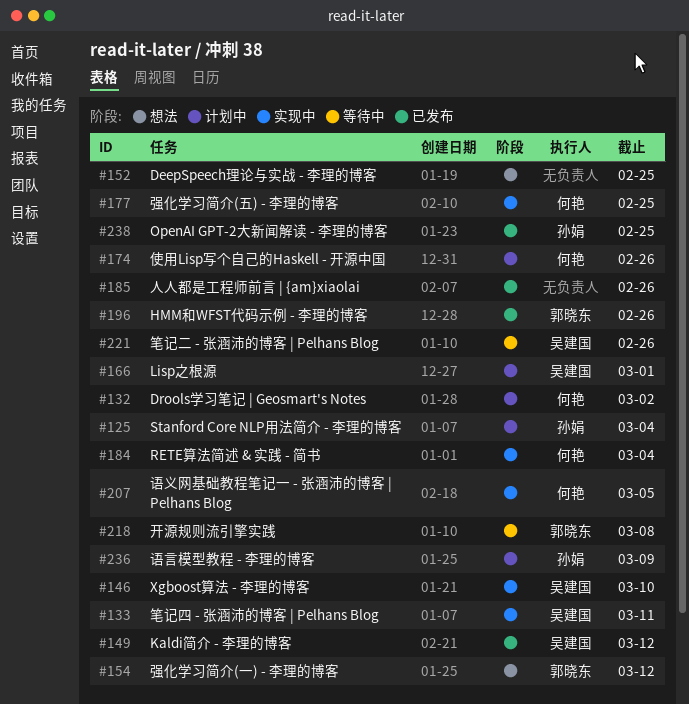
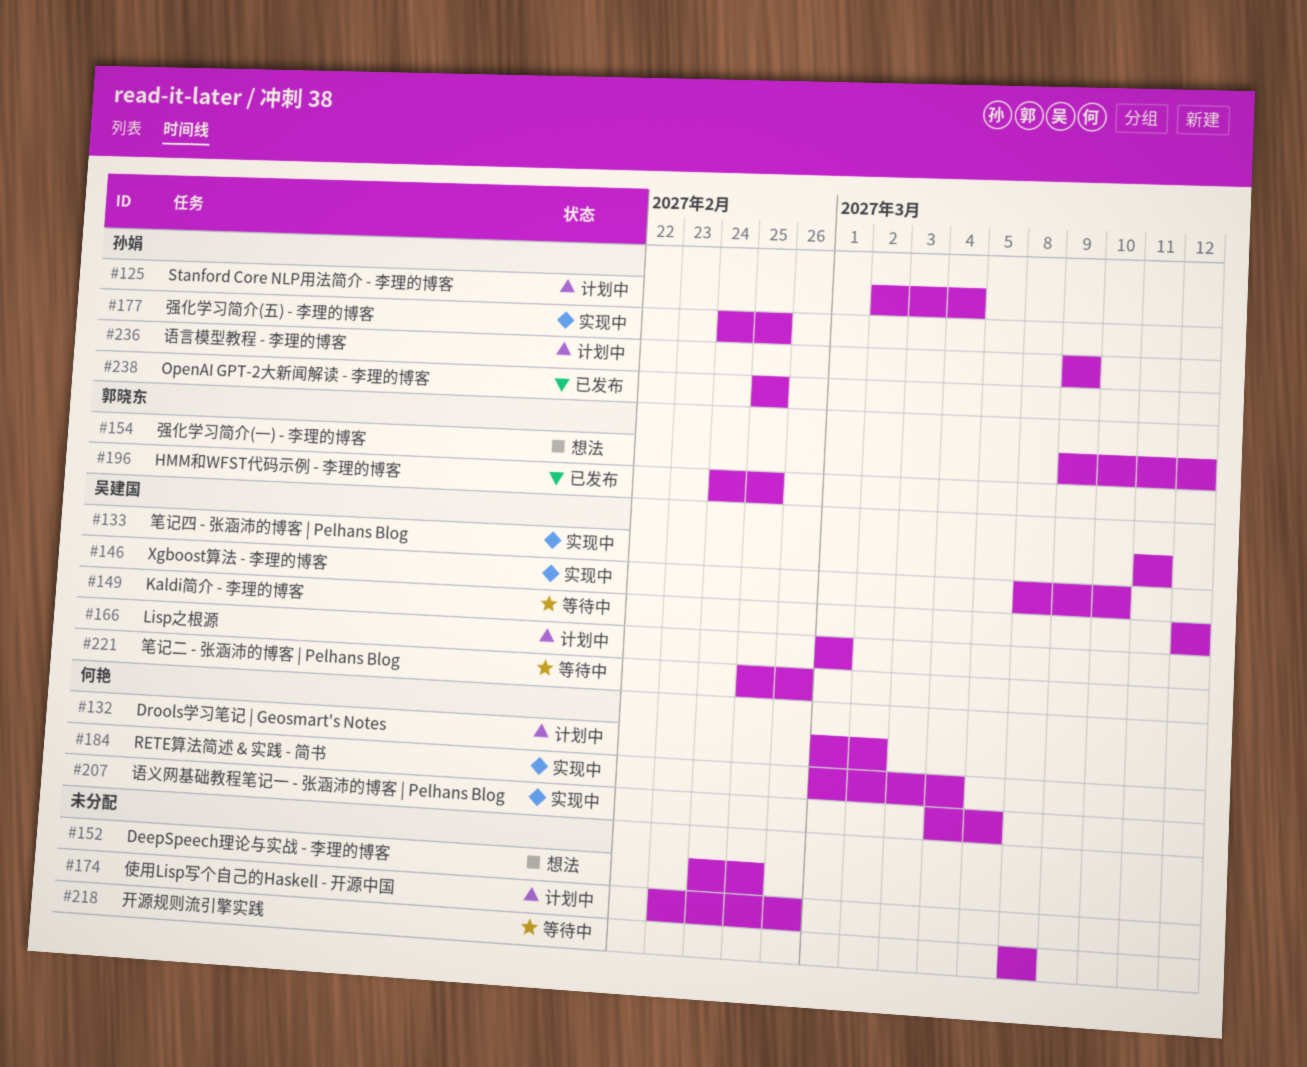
#149, status: 已发布 -> 等待中
#174, owner: 何艳 -> none
#177, owner: 何艳 -> 孙娟
#185: present -> none
#196, due: Feb 26 -> Feb 25
#218, owner: 郭晓东 -> none

